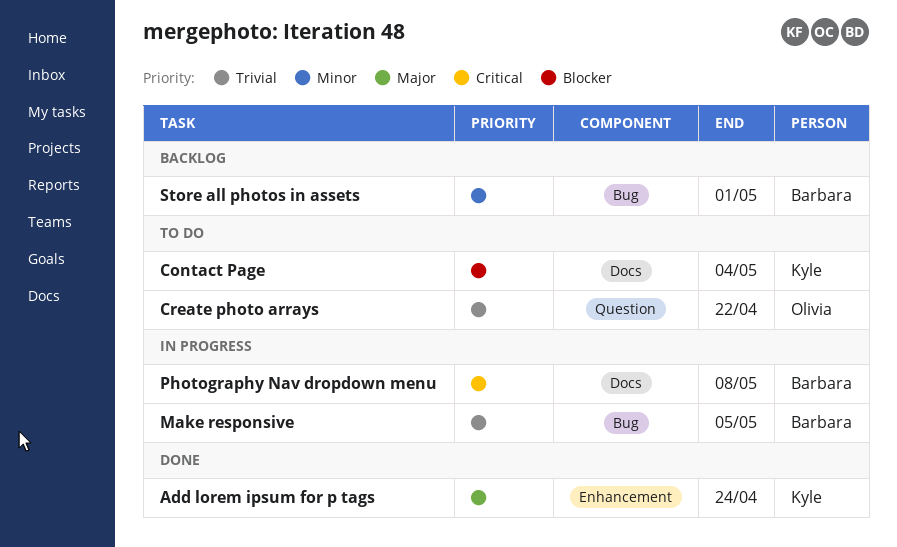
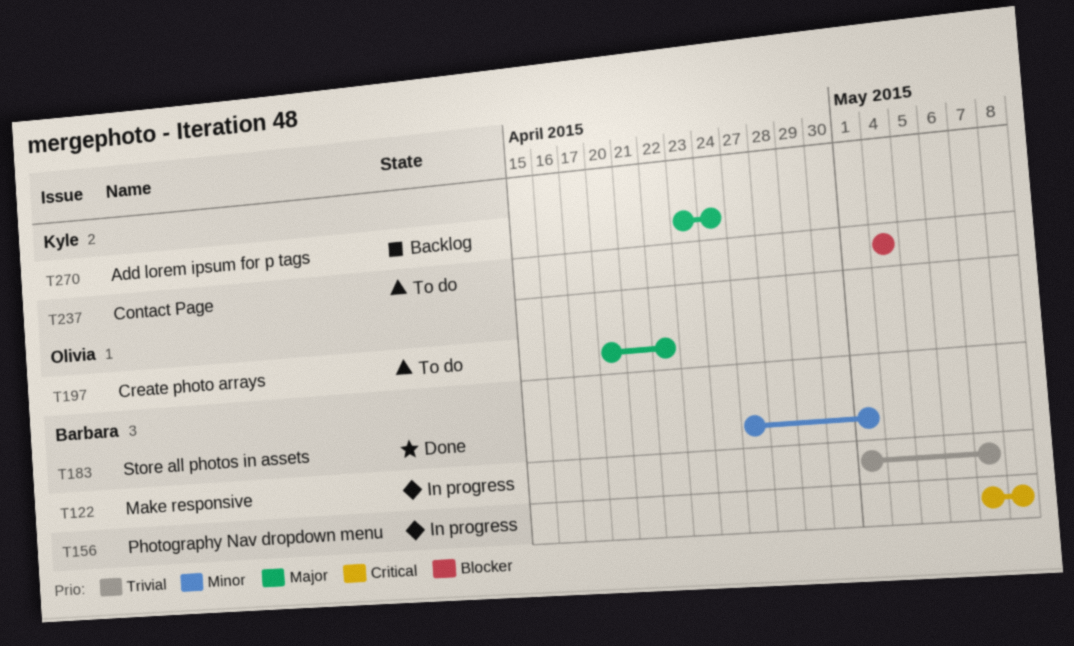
Add lorem ipsum for p tags, status: Done -> Backlog
Create photo arrays, priority: Trivial -> Major
Make responsive, due: May 5 -> May 7
Store all photos in assets, status: Backlog -> Done

